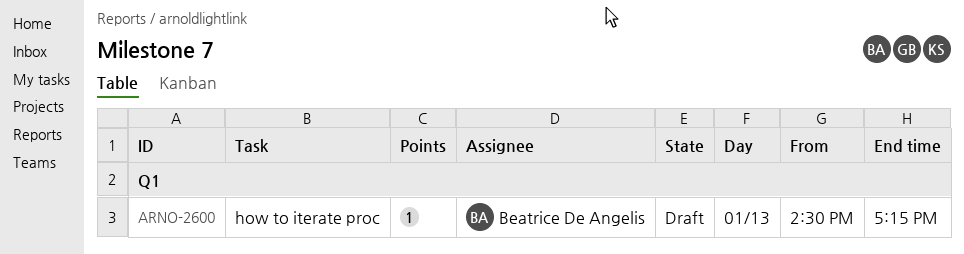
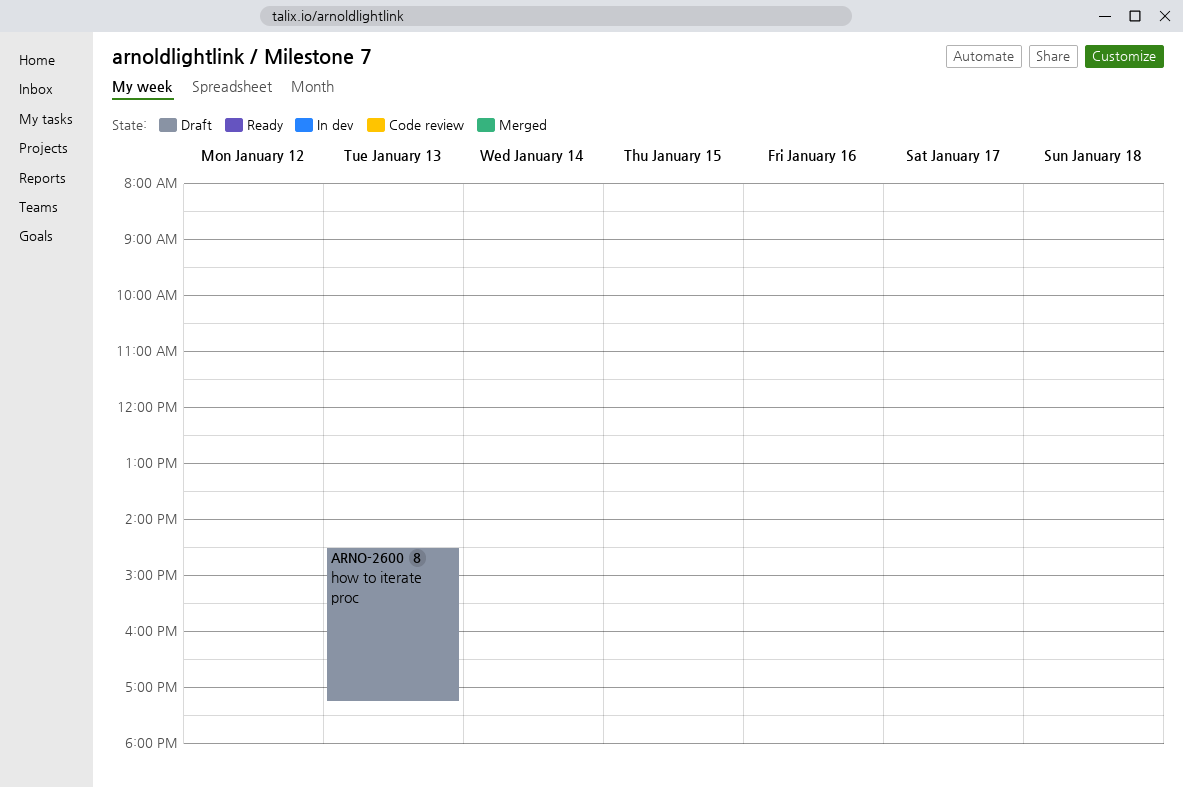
ARNO-2600, estimate: 1 -> 8

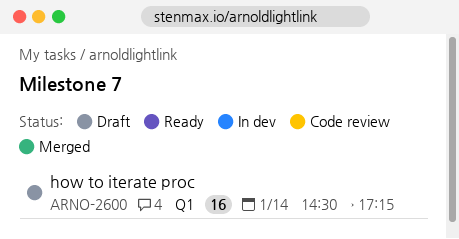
ARNO-2600, estimate: 8 -> 16
ARNO-2600, day: Jan 13 -> Jan 14

